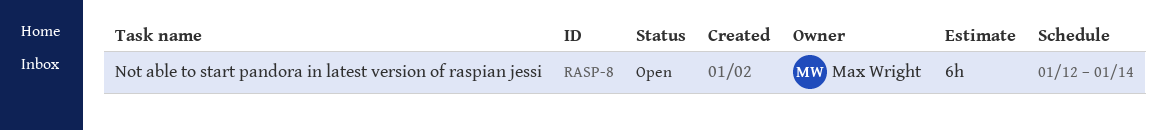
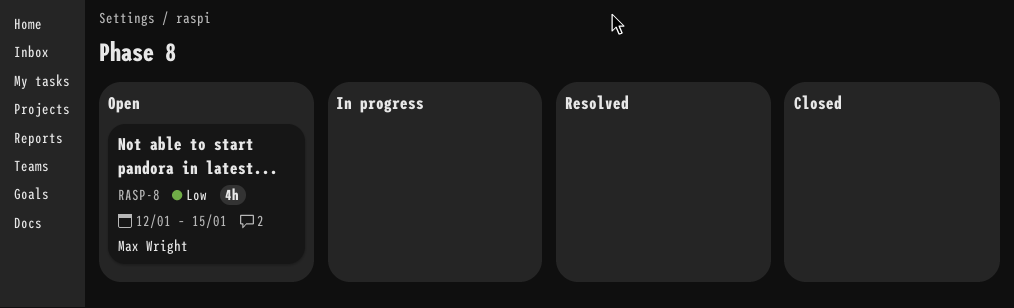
RASP-8, estimate: 6h -> 4h
RASP-8, due: Jan 14 -> Jan 15

